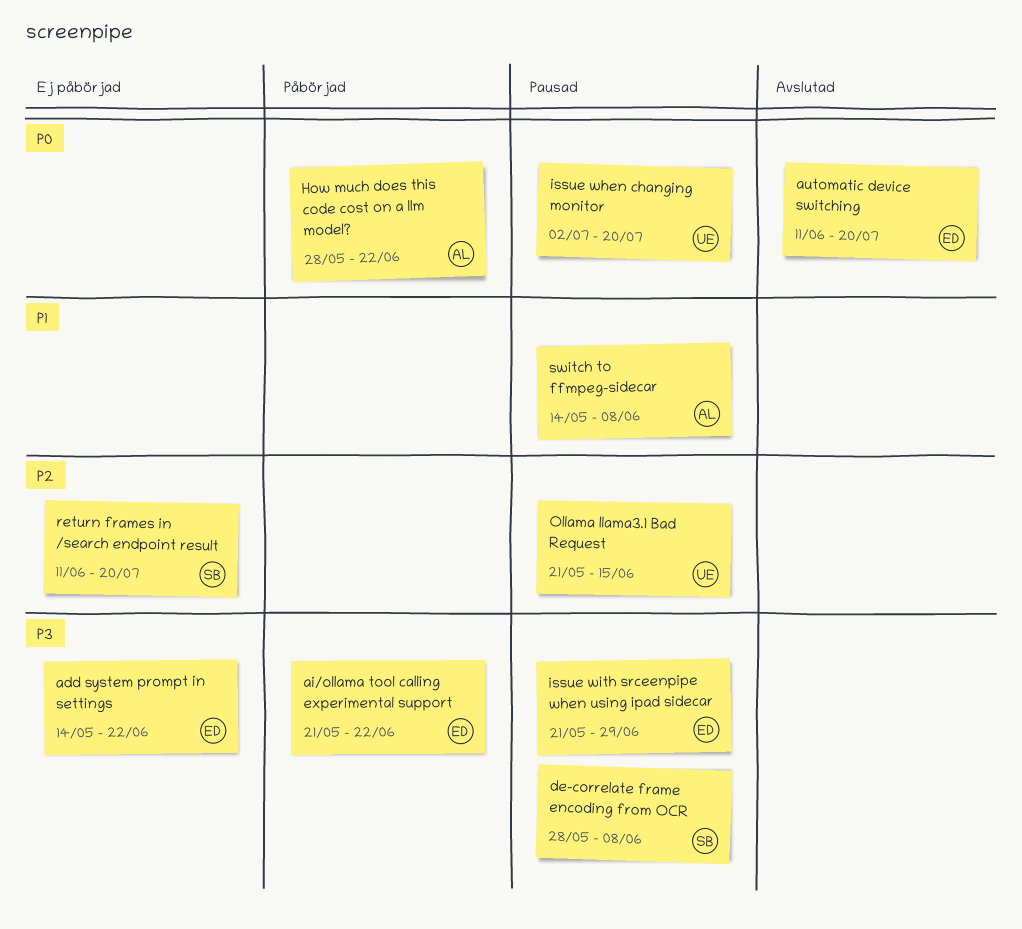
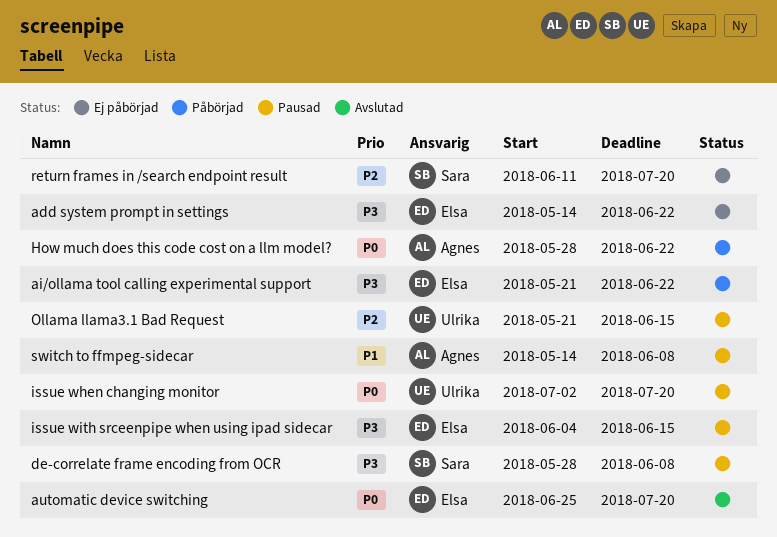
automatic device switching, start: Jun 11 -> Jun 25
issue with srceenpipe when using ipad sidecar, start: May 21 -> Jun 4
issue with srceenpipe when using ipad sidecar, due: Jun 29 -> Jun 15

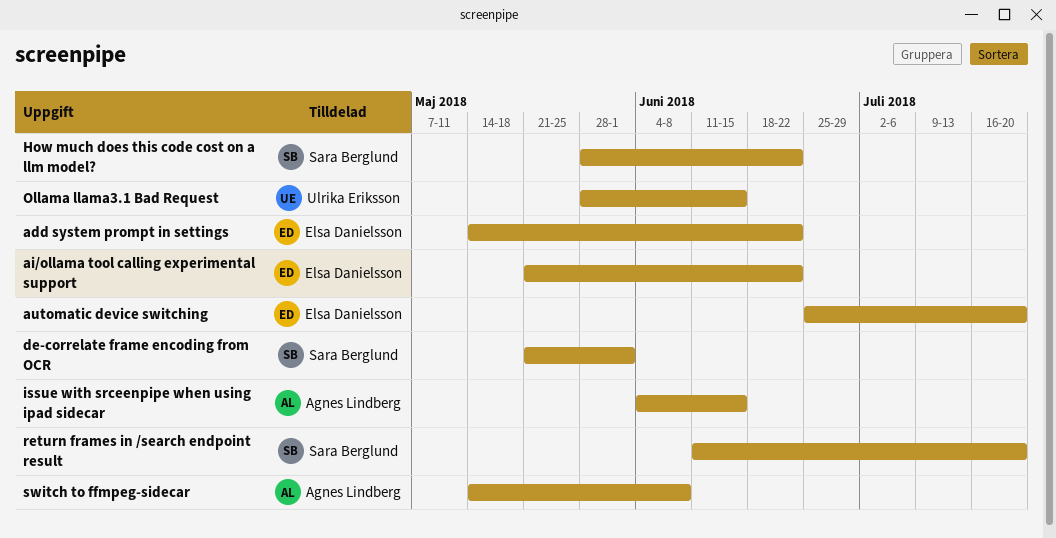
de-correlate frame encoding from OCR, start: May 28 -> May 21
de-correlate frame encoding from OCR, due: Jun 8 -> Jun 1
How much does this code cost on a llm model?, owner: Agnes Lindberg -> Sara Berglund
issue when changing monitor: present -> none
issue with srceenpipe when using ipad sidecar, owner: Elsa Danielsson -> Agnes Lindberg
Ollama llama3.1 Bad Request, start: May 21 -> May 28

